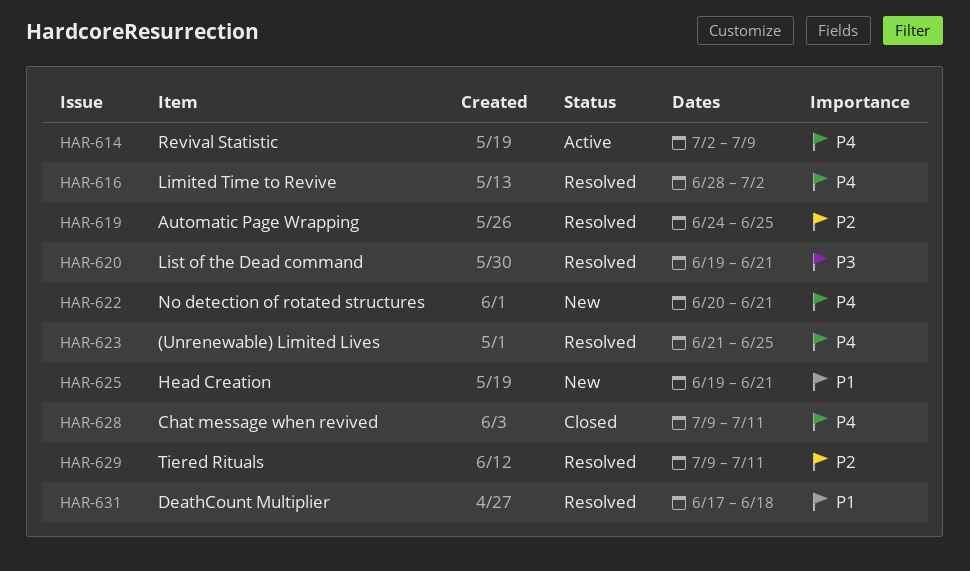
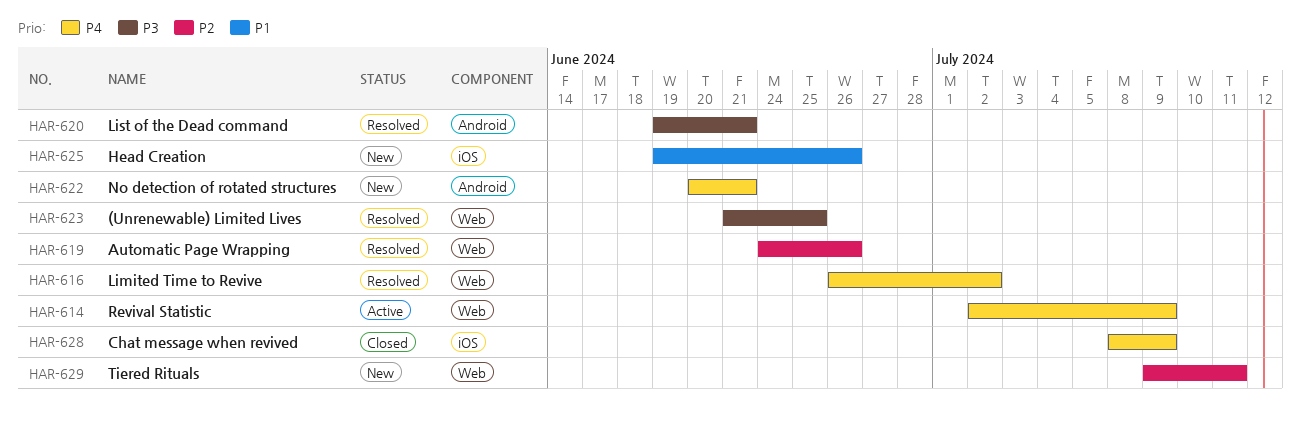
HAR-616, start: Jun 28 -> Jun 26
HAR-619, due: Jun 25 -> Jun 26
HAR-623, priority: P4 -> P3
HAR-625, due: Jun 21 -> Jun 26
HAR-628, start: Jul 9 -> Jul 8
HAR-628, due: Jul 11 -> Jul 9
HAR-629, status: Resolved -> New
HAR-631: present -> none

